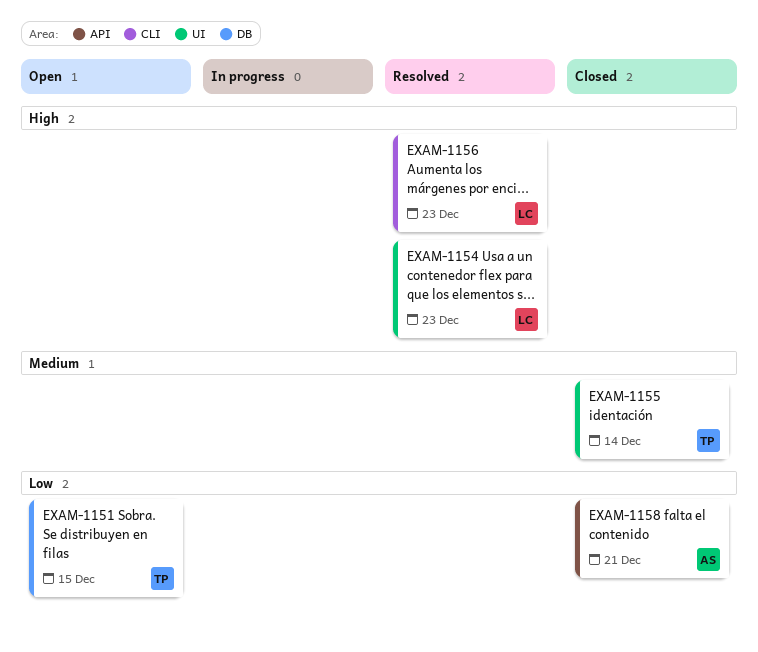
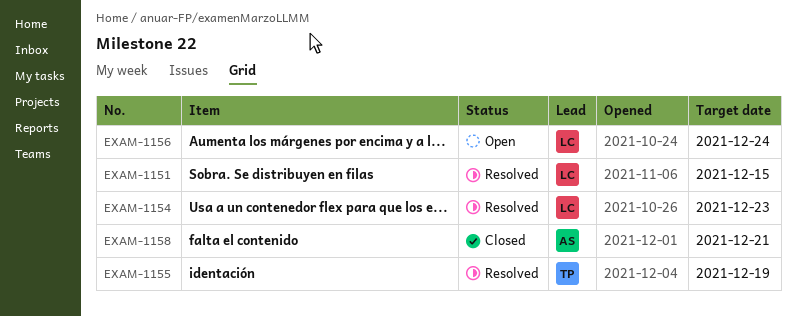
EXAM-1151, status: Open -> Resolved
EXAM-1151, owner: TP -> LC
EXAM-1155, status: Closed -> Resolved
EXAM-1155, due: Dec 14 -> Dec 19
EXAM-1156, status: Resolved -> Open
EXAM-1156, due: Dec 23 -> Dec 24

